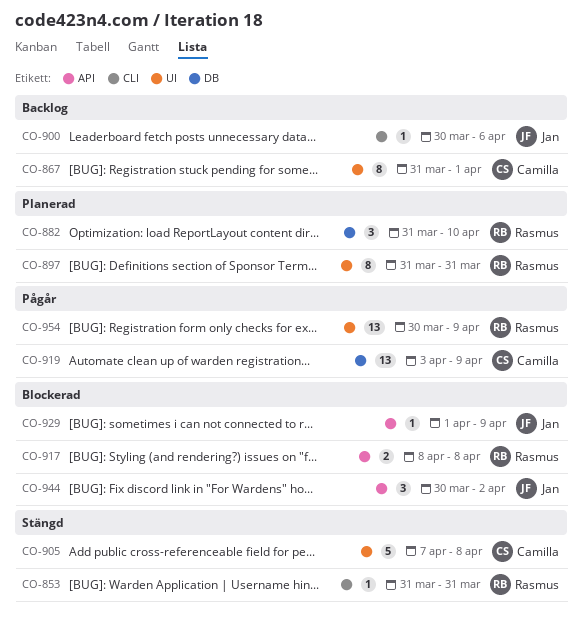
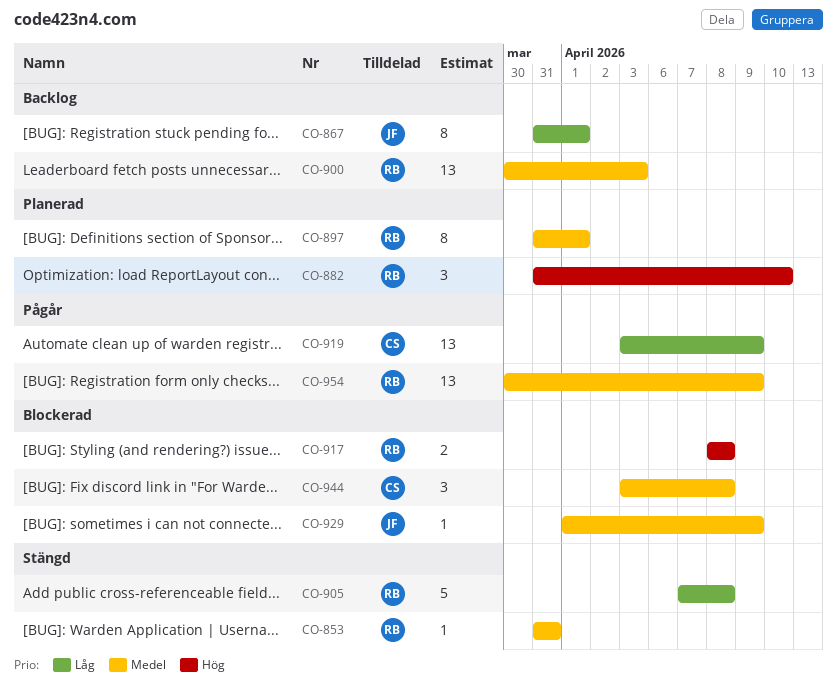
CO-867, owner: Camilla -> Jan
CO-897, due: Mar 31 -> Apr 1
CO-900, owner: Jan -> Rasmus
CO-900, estimate: 1 -> 13
CO-900, due: Apr 6 -> Apr 3
CO-905, owner: Camilla -> Rasmus
CO-944, owner: Jan -> Camilla
CO-944, start: Mar 30 -> Apr 3
CO-944, due: Apr 2 -> Apr 8

